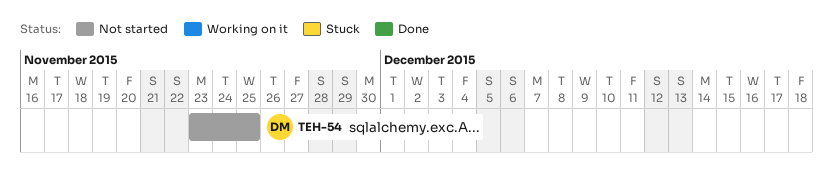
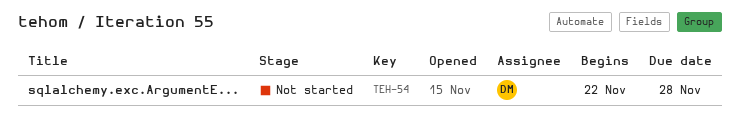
TEH-54, start: Nov 23 -> Nov 22
TEH-54, due: Nov 25 -> Nov 28

